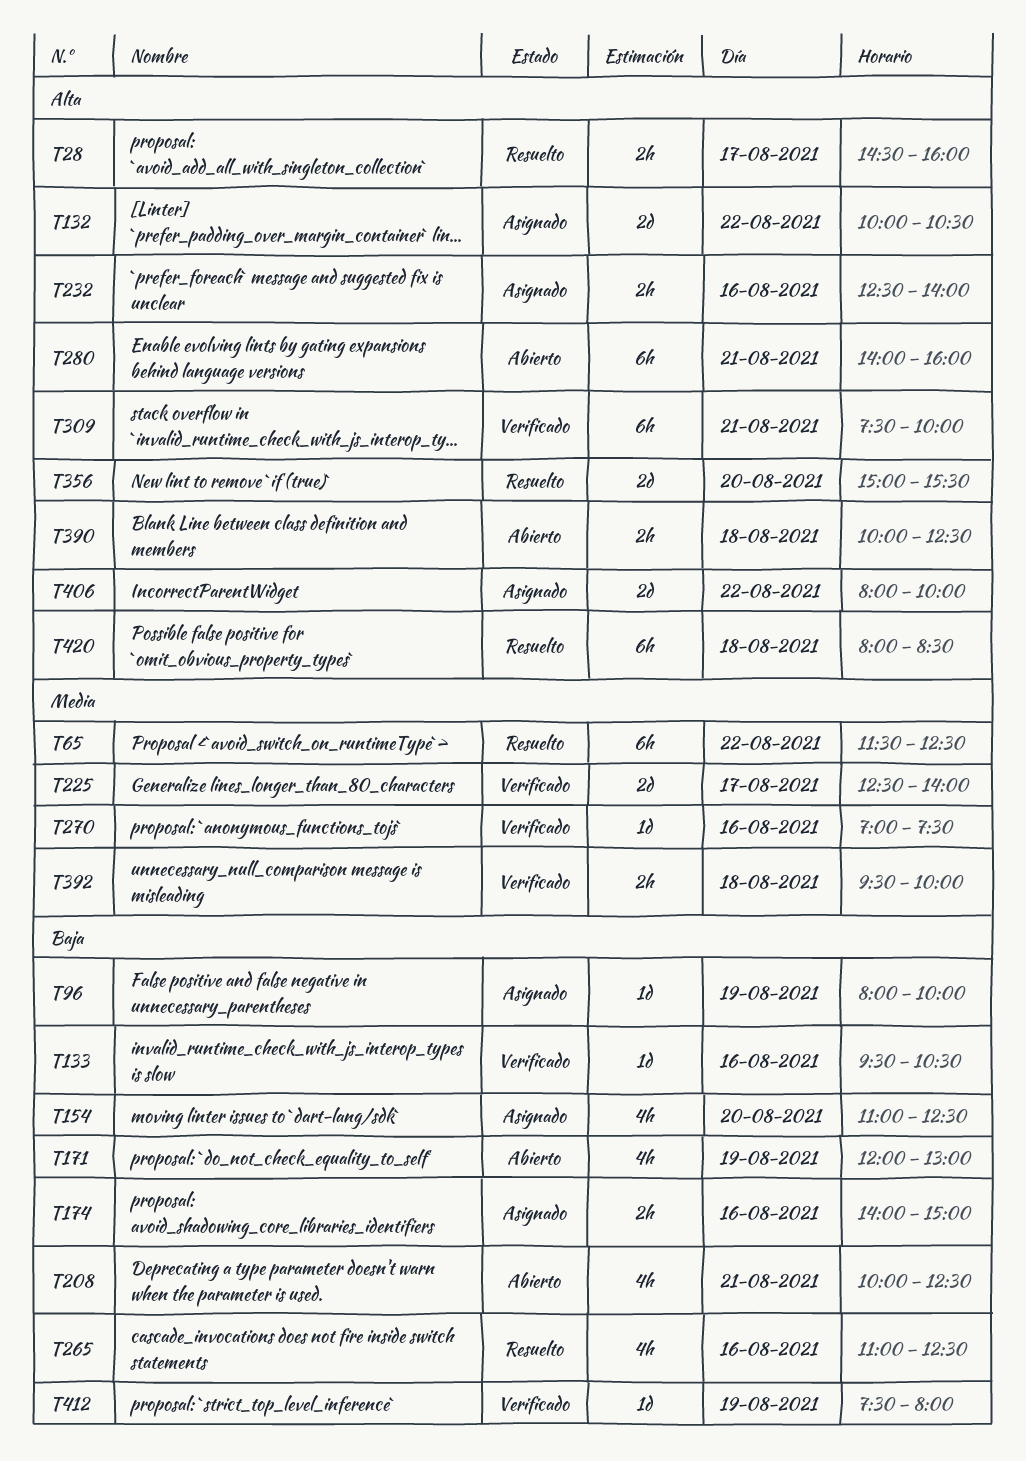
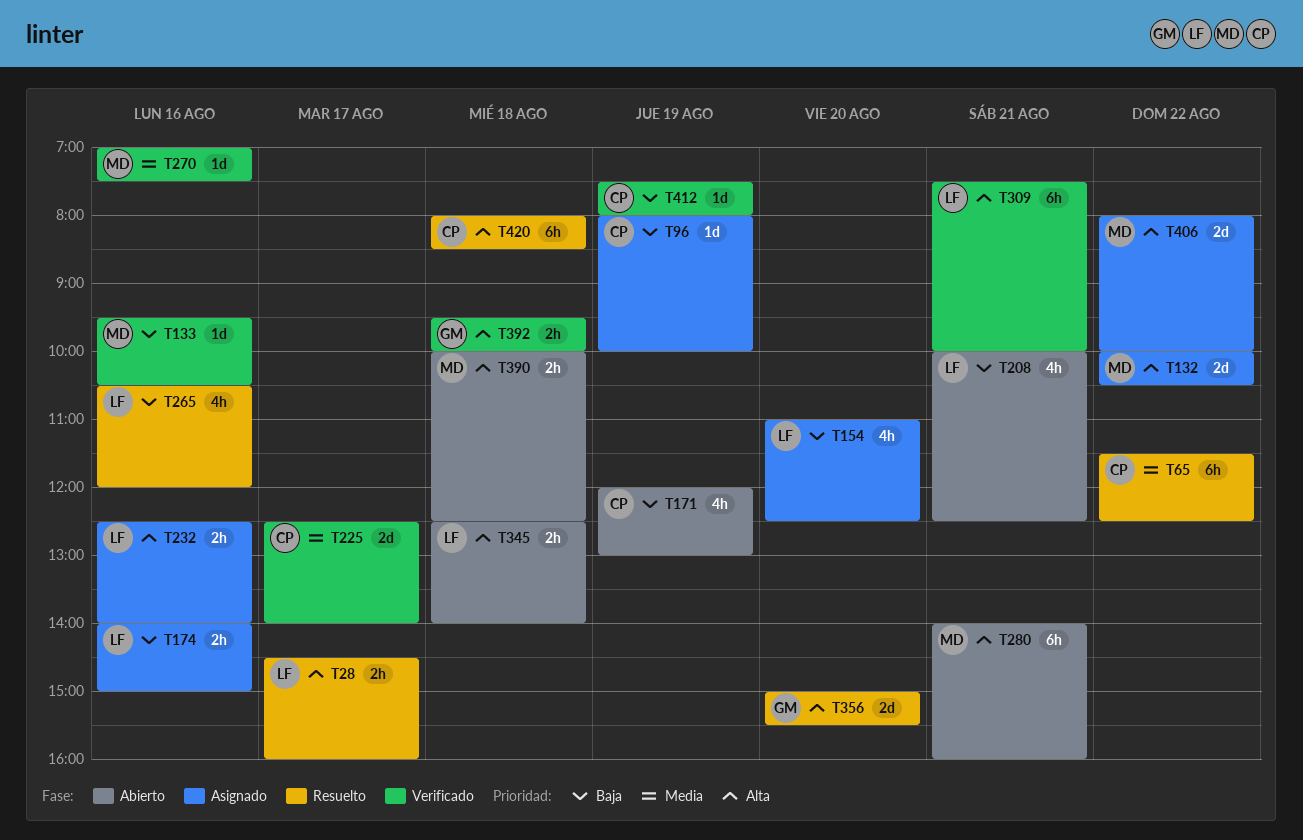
T265, begins: 11:00 -> 10:30
T265, ends: 12:30 -> 12:00
T345: none -> present
T392, priority: Media -> Alta

